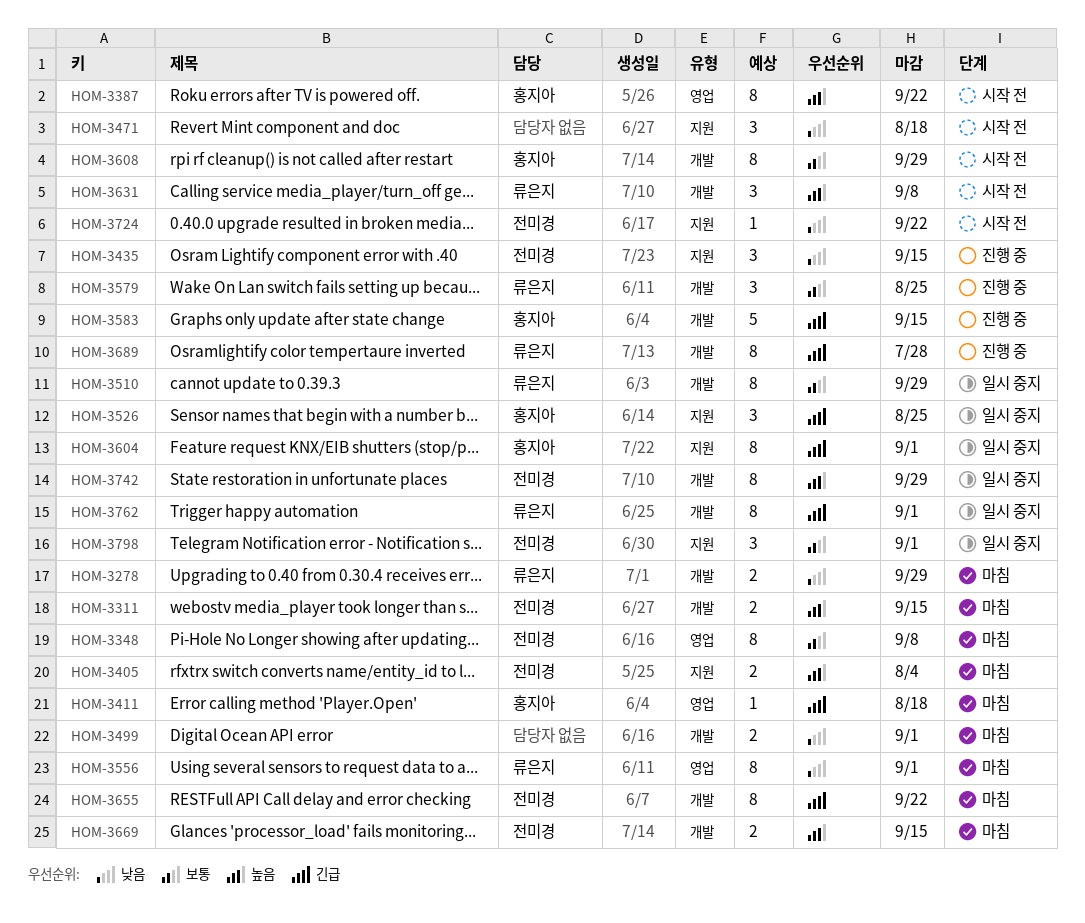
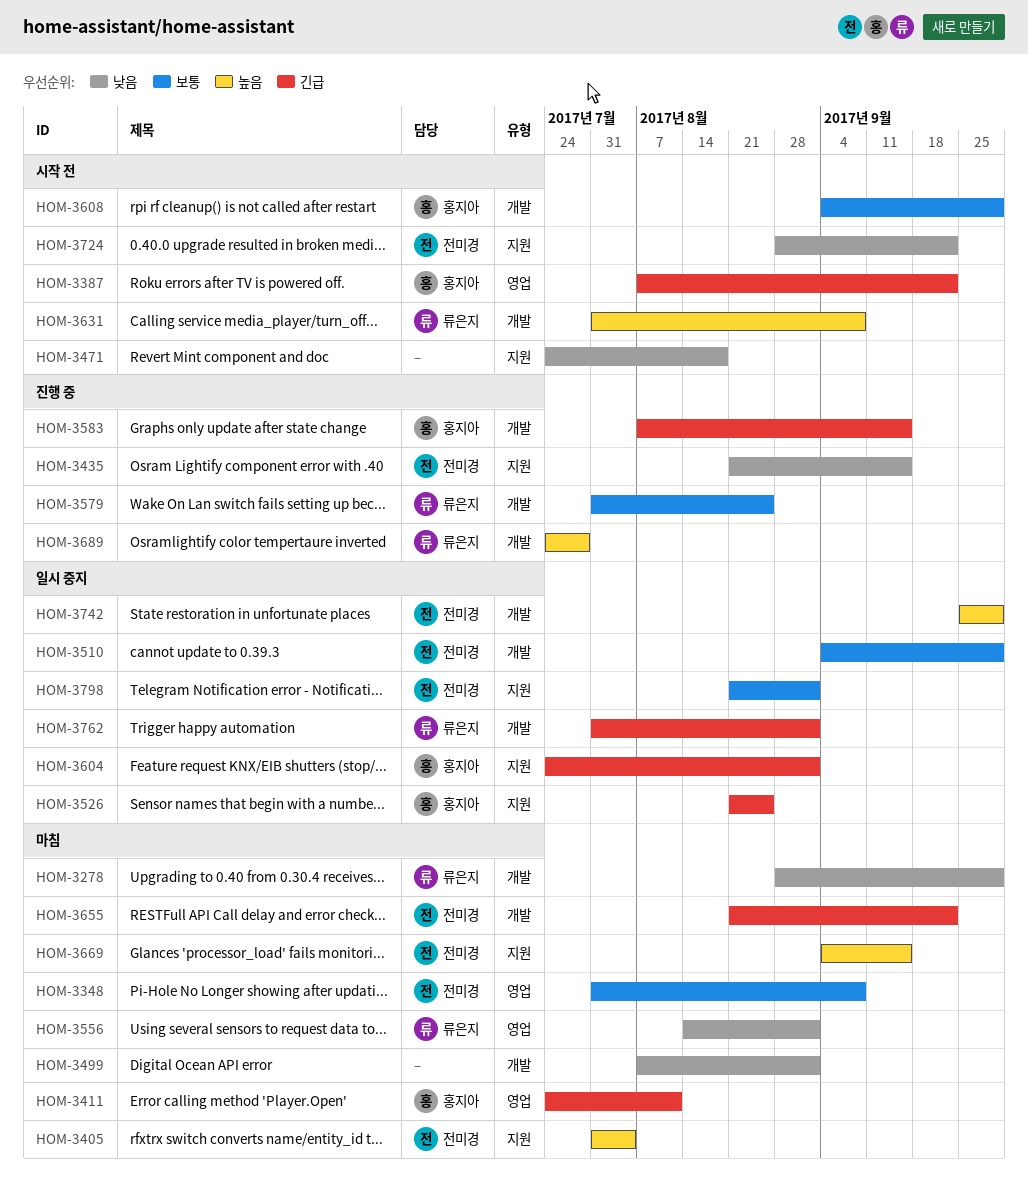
HOM-3311: present -> none
HOM-3387, priority: 높음 -> 긴급
HOM-3411, due: Aug 18 -> Aug 11
HOM-3510, owner: 류은지 -> 전미경
HOM-3669, label: 개발 -> 지원
HOM-3689, priority: 긴급 -> 높음

